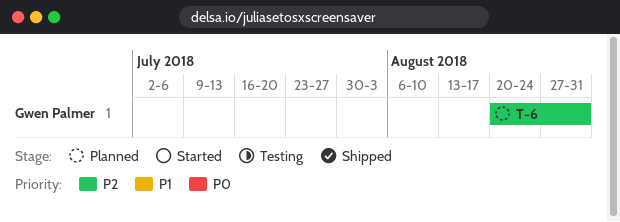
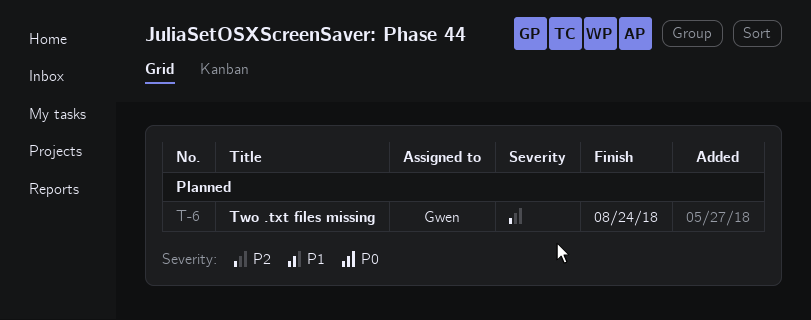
T-6, due: Aug 31 -> Aug 24

